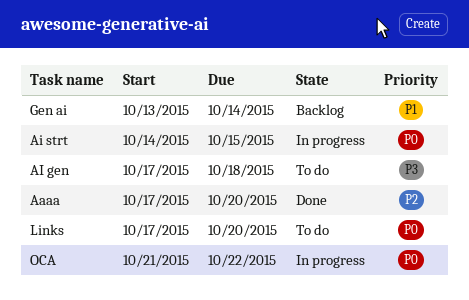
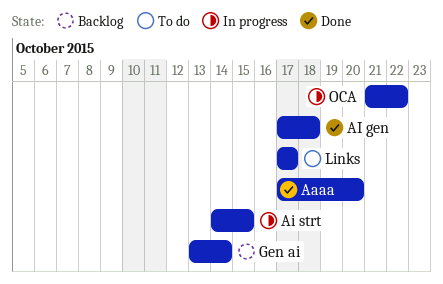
AI gen, status: To do -> Done
Links, due: Oct 20 -> Oct 17

